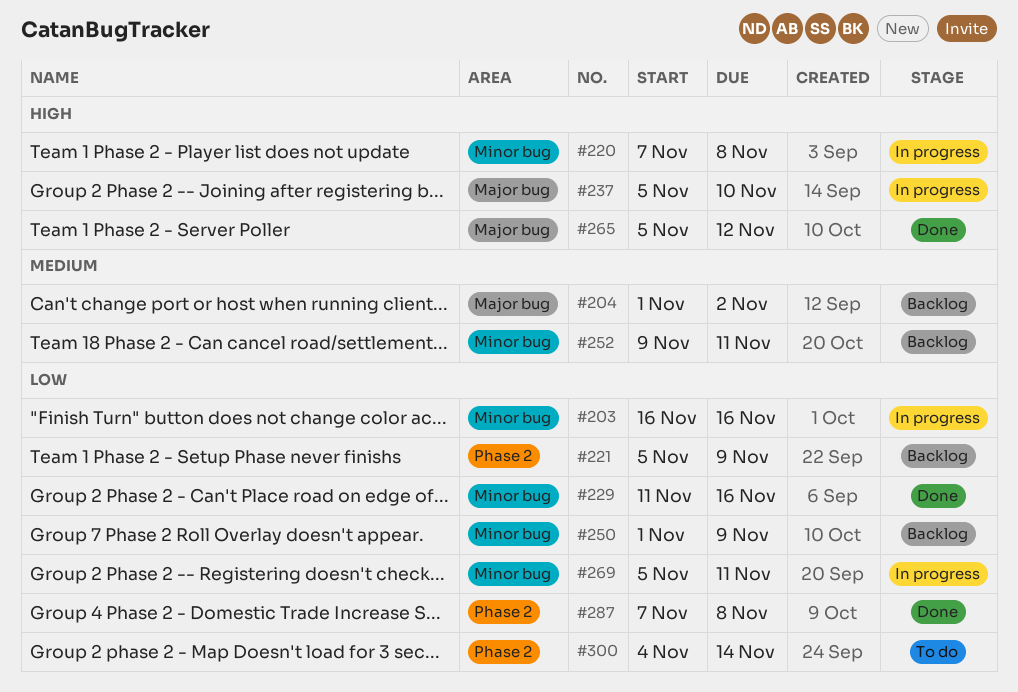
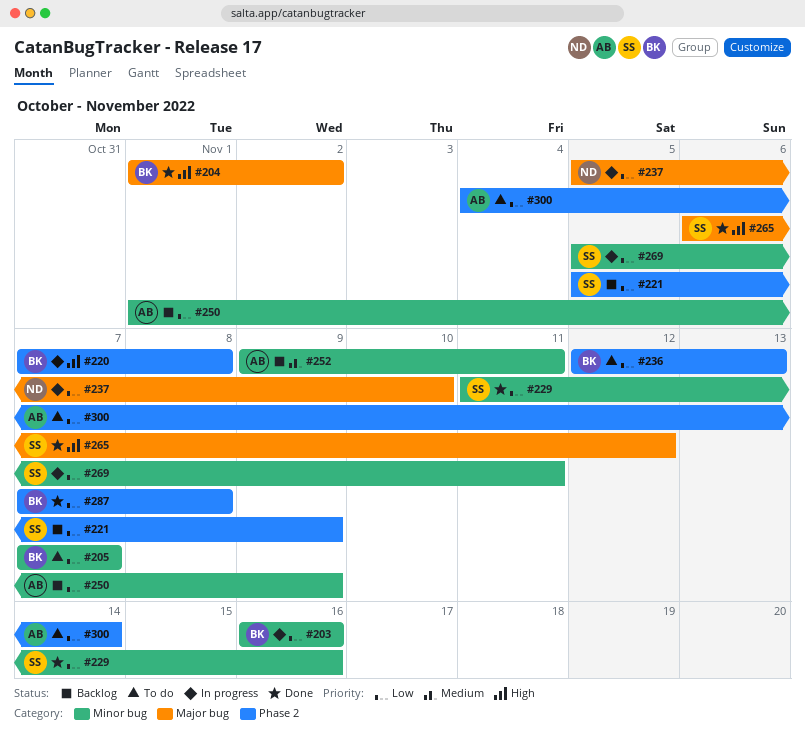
#204, status: Backlog -> Done
#204, priority: Medium -> High
#205: none -> present
#220, label: Minor bug -> Phase 2
#236: none -> present
#237, priority: High -> Low
#265, start: Nov 5 -> Nov 6

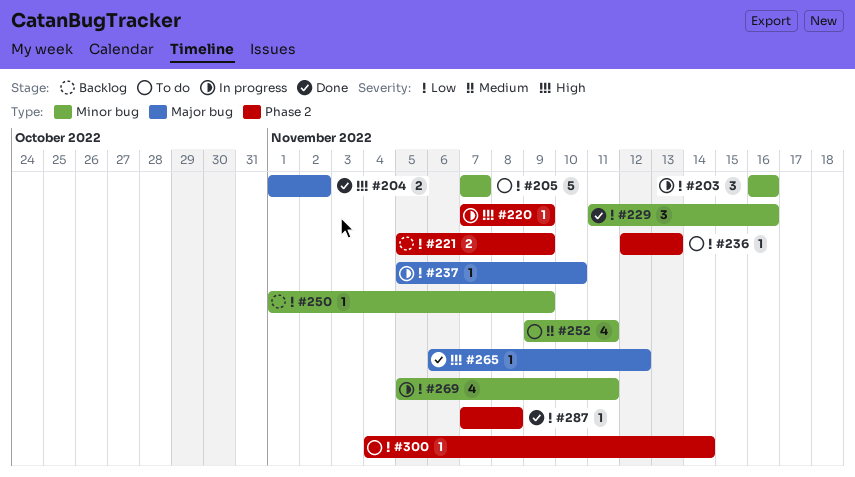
#220, due: Nov 8 -> Nov 9
#252, status: Backlog -> To do

